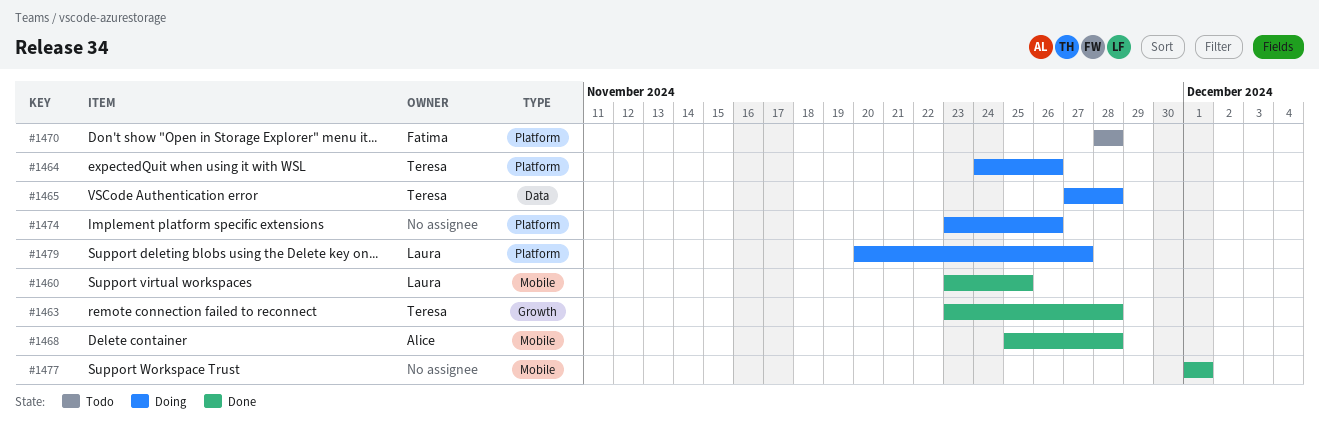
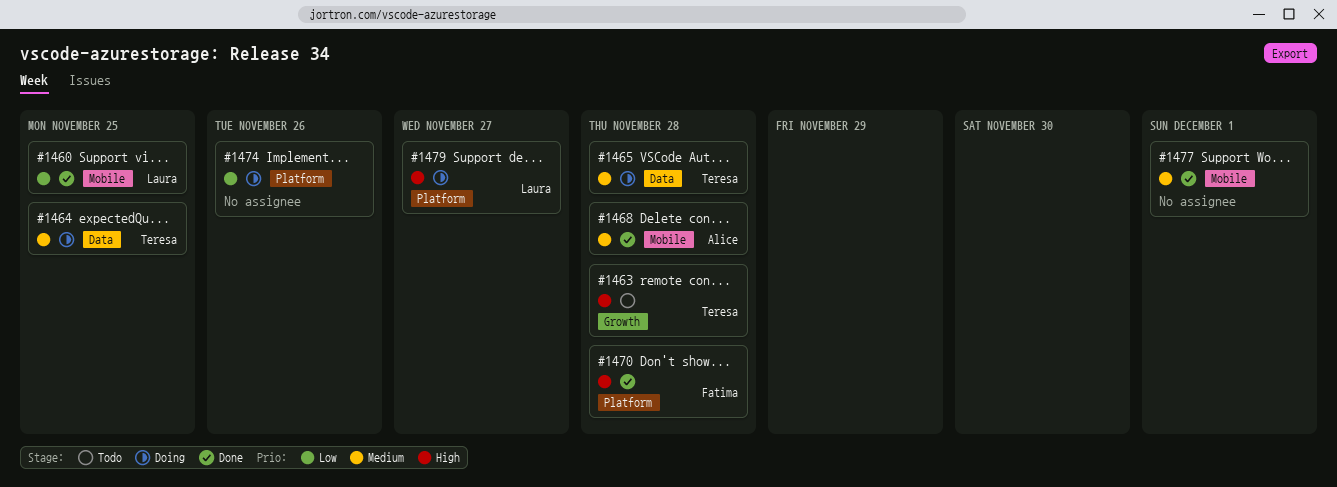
#1463, status: Done -> Todo
#1464, label: Platform -> Data
#1464, due: Nov 26 -> Nov 25
#1470, status: Todo -> Done

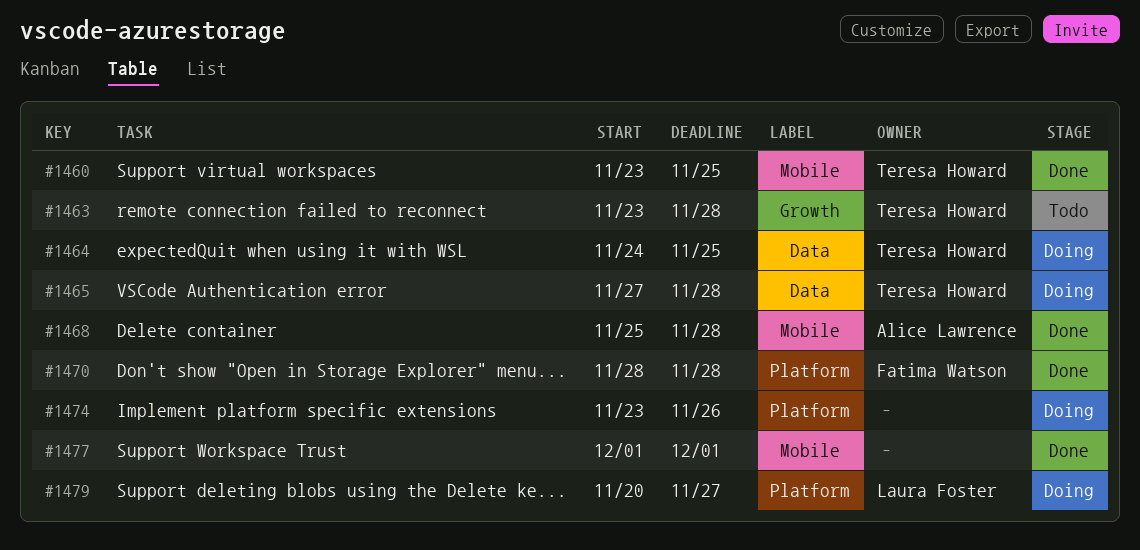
#1460, owner: Laura Foster -> Teresa Howard

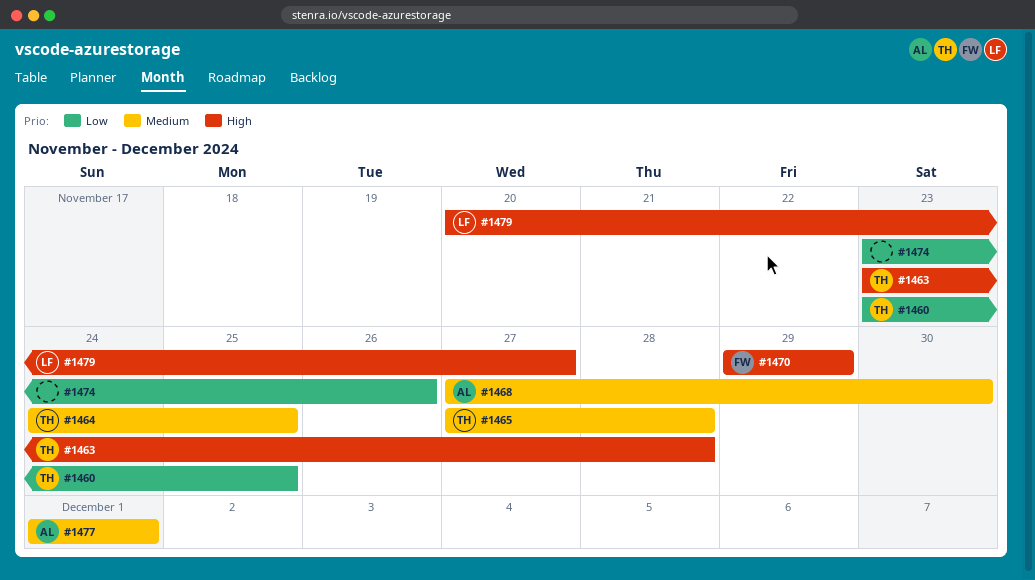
#1468, start: Nov 25 -> Nov 27
#1468, due: Nov 28 -> Nov 30
#1470, start: Nov 28 -> Nov 29
#1470, due: Nov 28 -> Nov 29
#1477, owner: none -> Alice Lawrence

